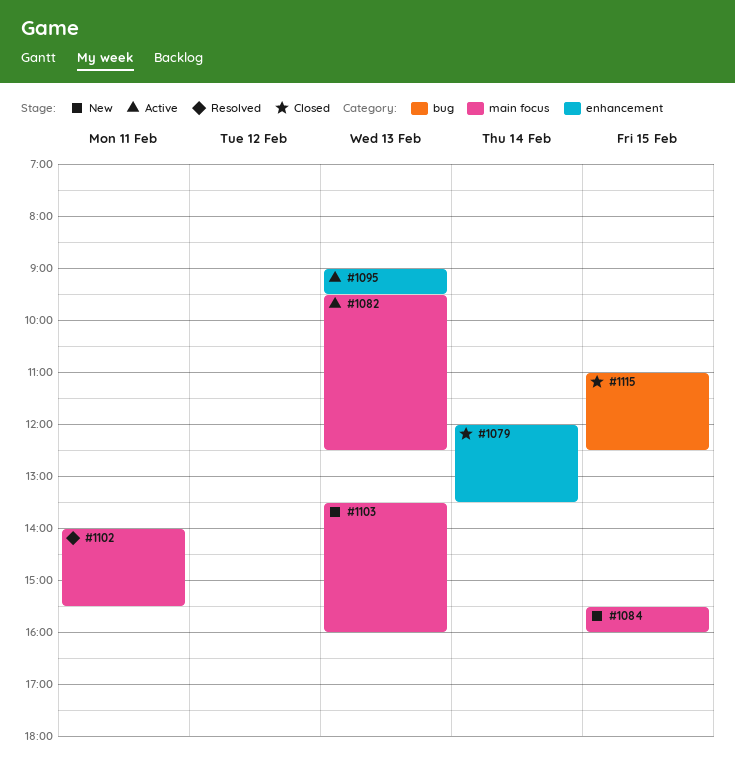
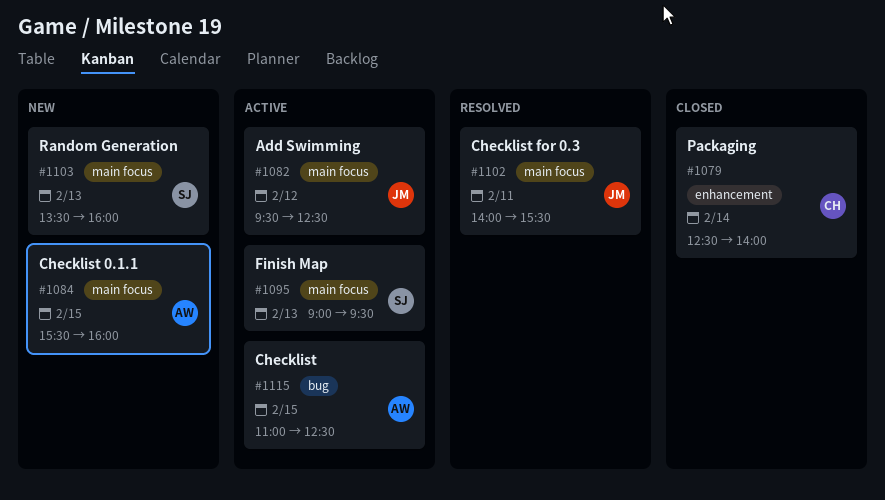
#1079, begins: 12:00 -> 12:30
#1079, ends: 13:30 -> 14:00
#1082, day: Feb 13 -> Feb 12
#1095, label: enhancement -> main focus
#1115, status: Closed -> Active

